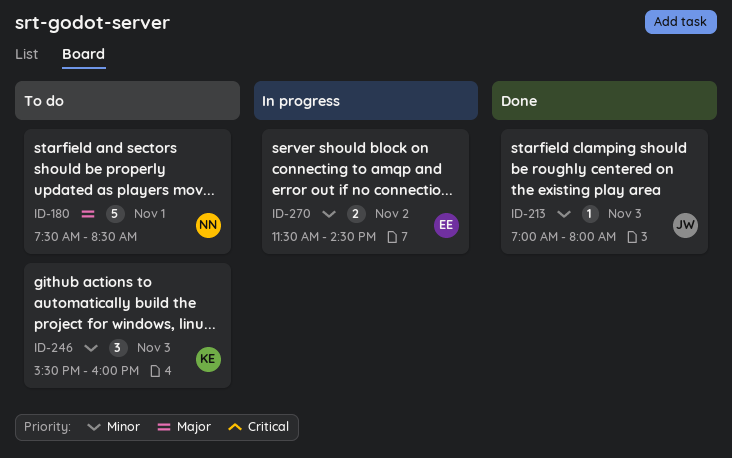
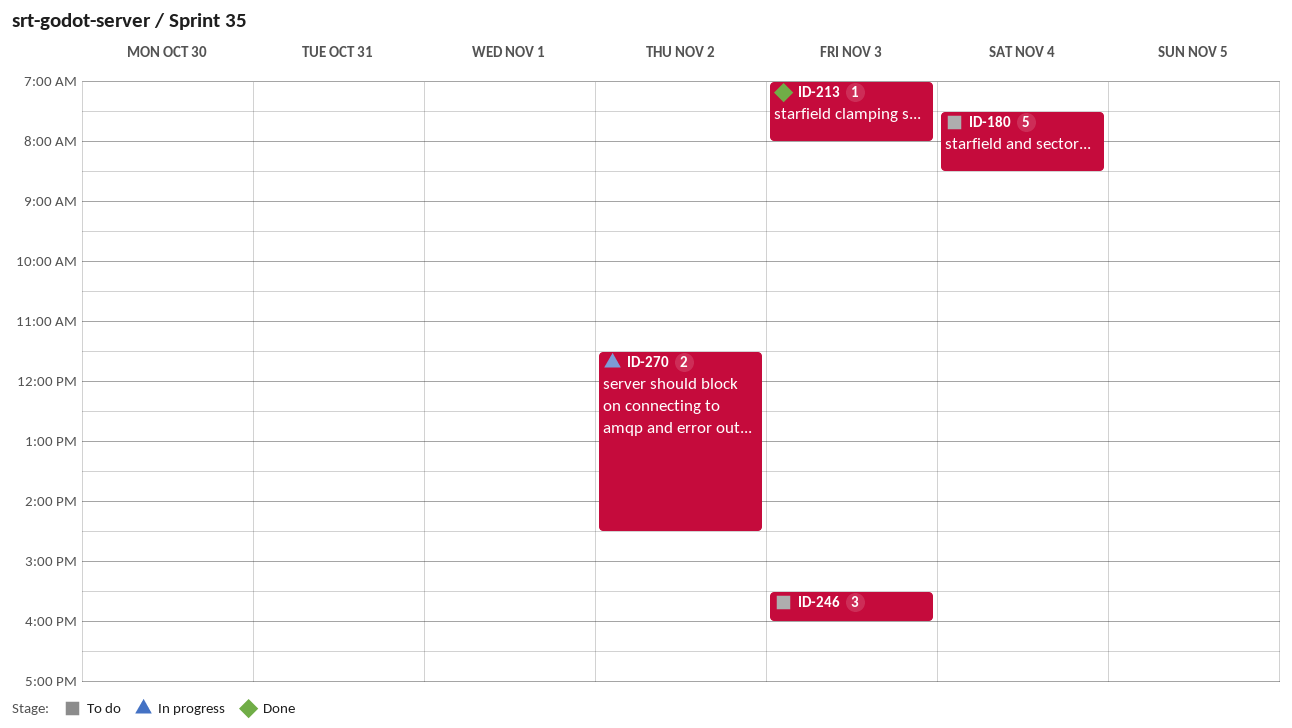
ID-180, day: Nov 1 -> Nov 4

